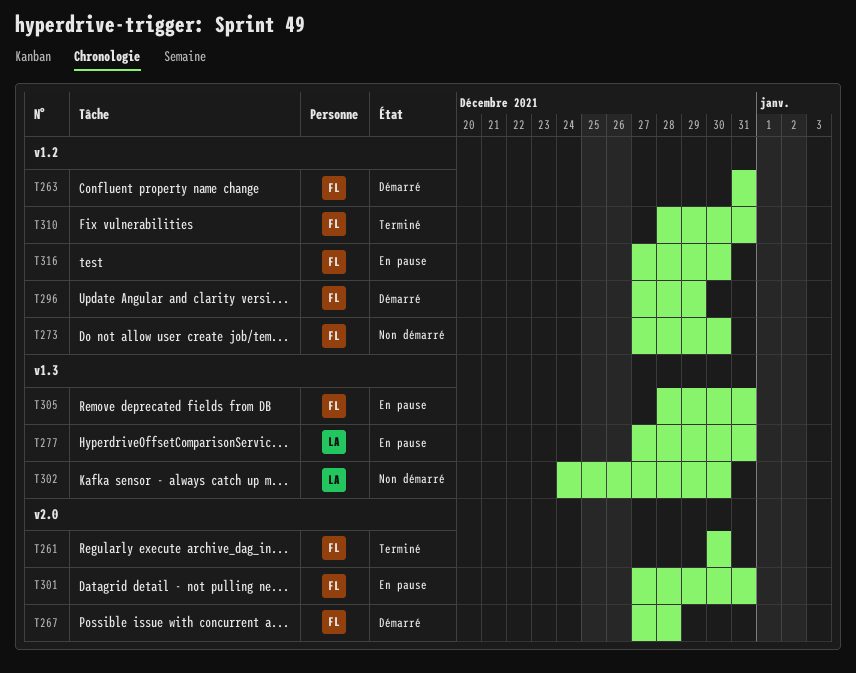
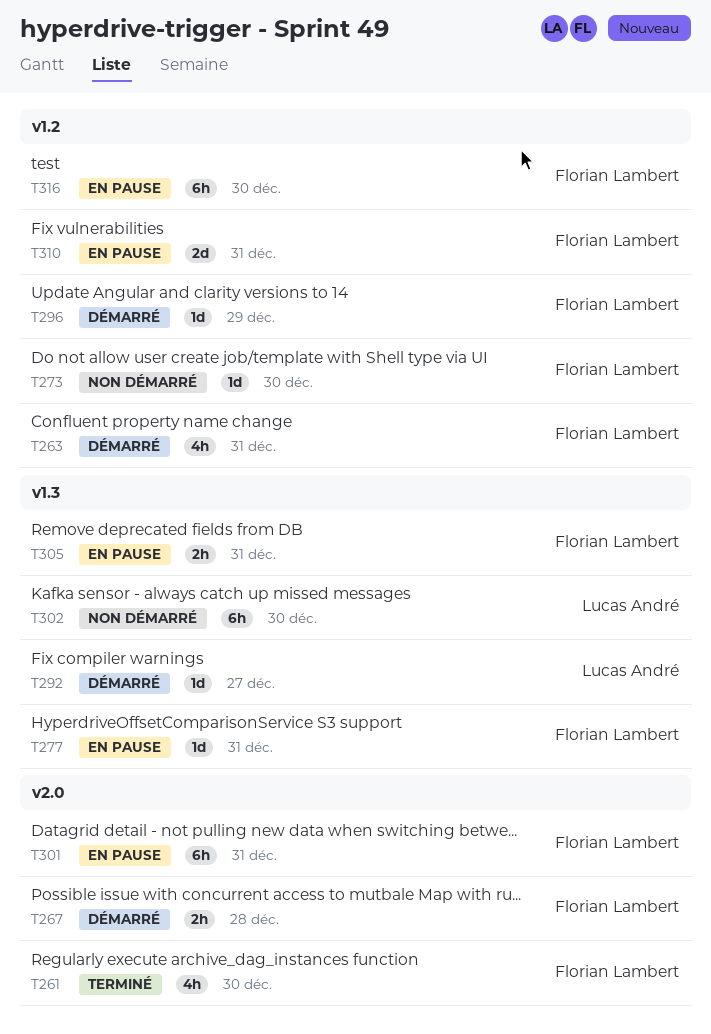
T277, owner: Lucas André -> Florian Lambert
T292: none -> present
T310, status: Terminé -> En pause

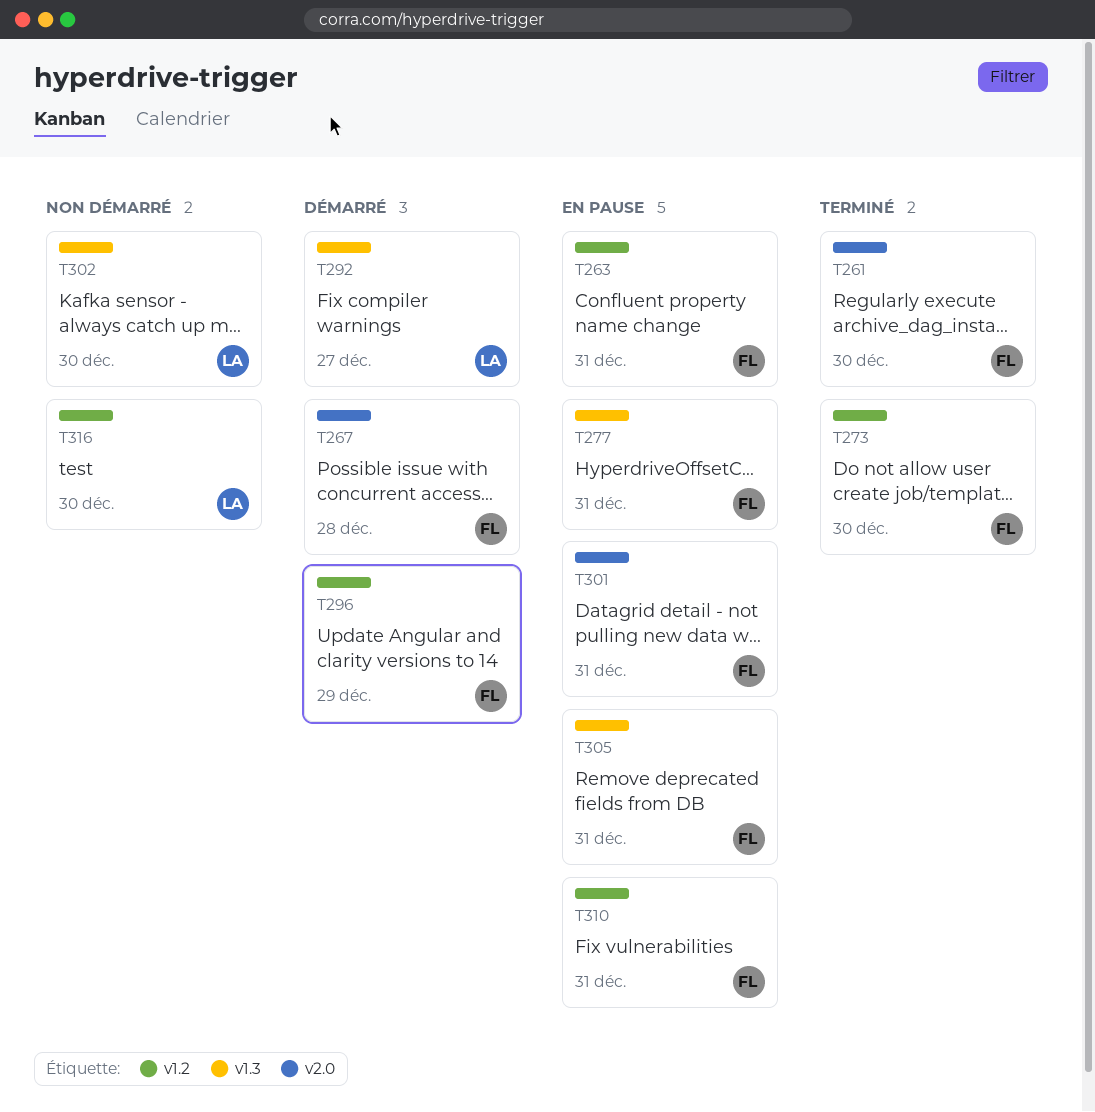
T263, status: Démarré -> En pause
T273, status: Non démarré -> Terminé
T316, status: En pause -> Non démarré
T316, owner: Florian Lambert -> Lucas André

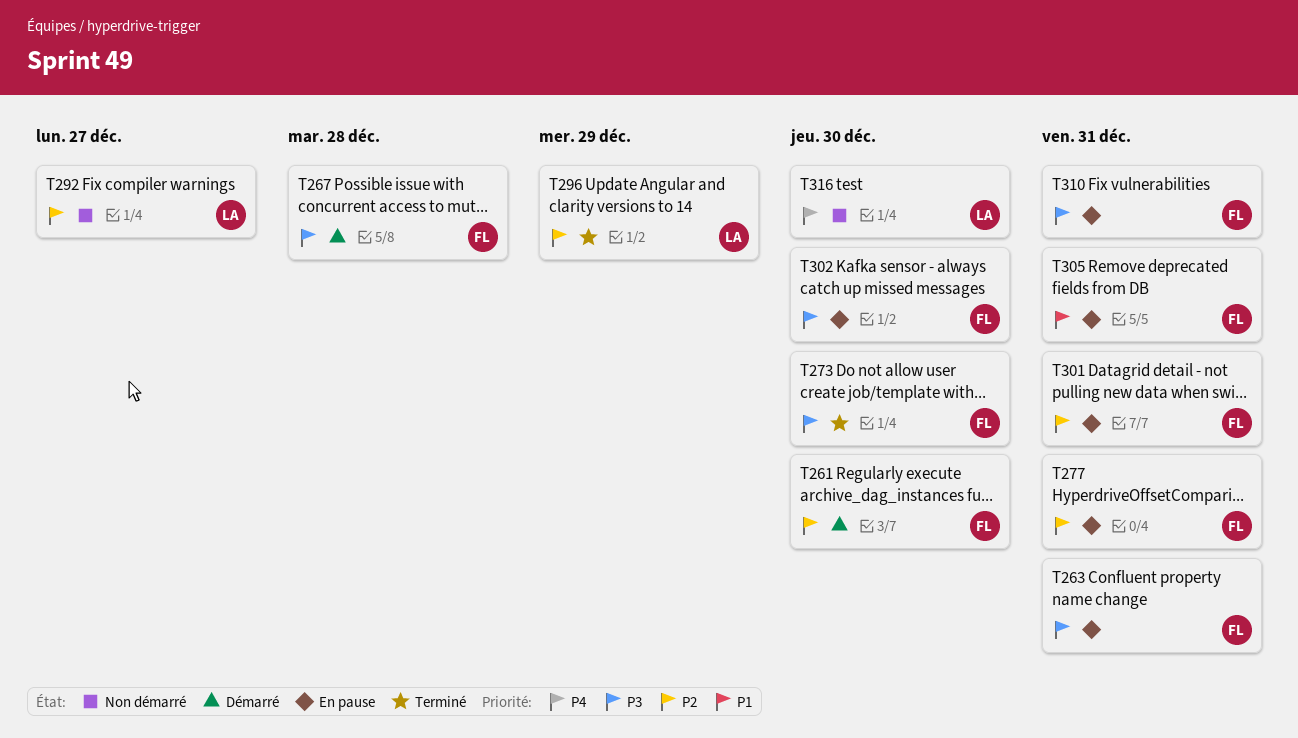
T261, status: Terminé -> Démarré
T292, status: Démarré -> Non démarré
T296, status: Démarré -> Terminé
T296, owner: FL -> LA
T302, status: Non démarré -> En pause
T302, owner: LA -> FL

